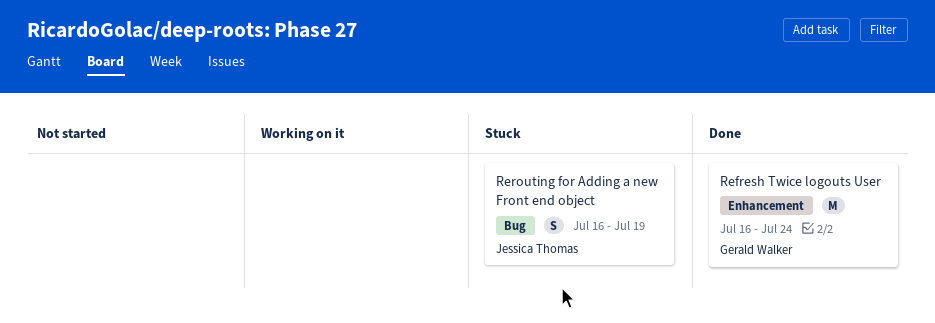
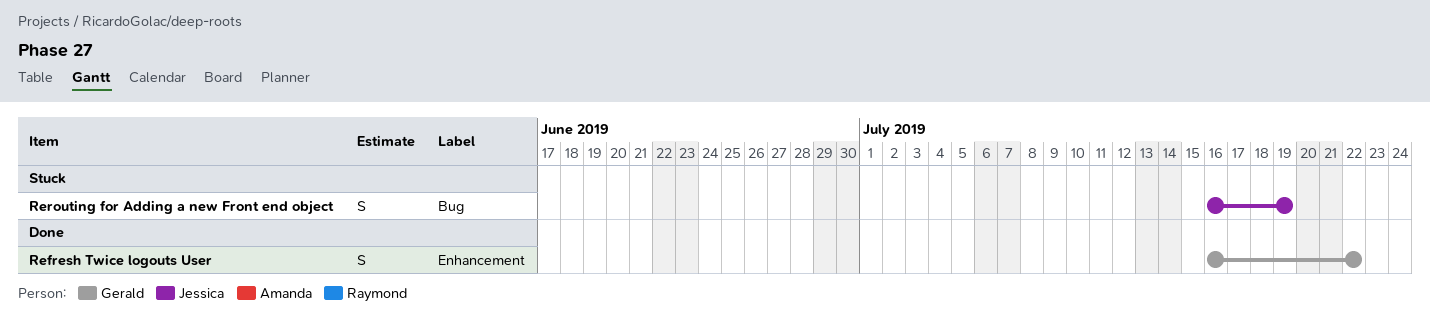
Refresh Twice logouts User, estimate: M -> S
Refresh Twice logouts User, due: Jul 24 -> Jul 22

